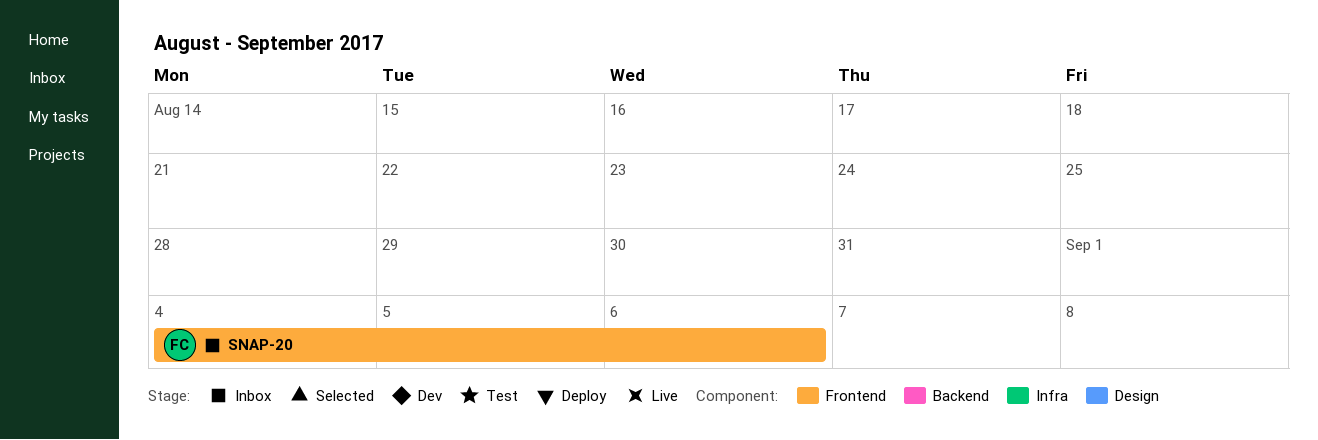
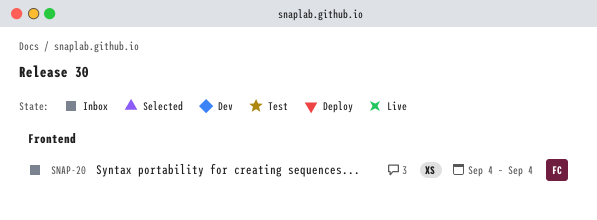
SNAP-20, due: Sep 6 -> Sep 4

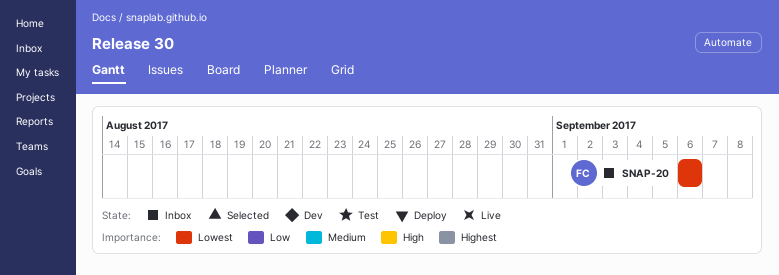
SNAP-20, start: Sep 4 -> Sep 6
SNAP-20, due: Sep 4 -> Sep 6

